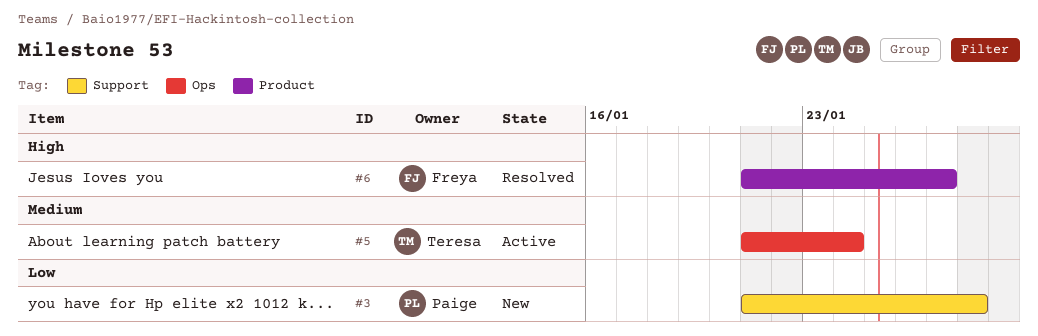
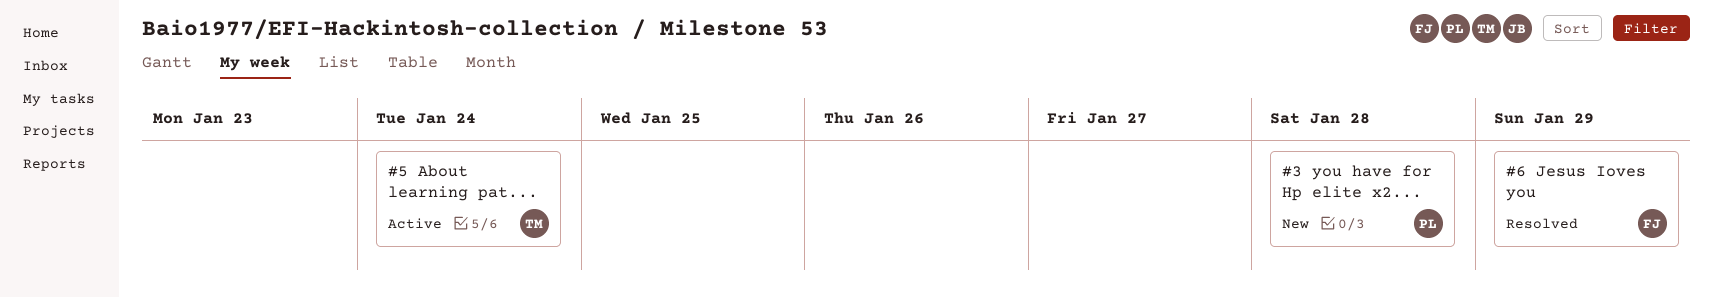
#6, due: Jan 27 -> Jan 29

